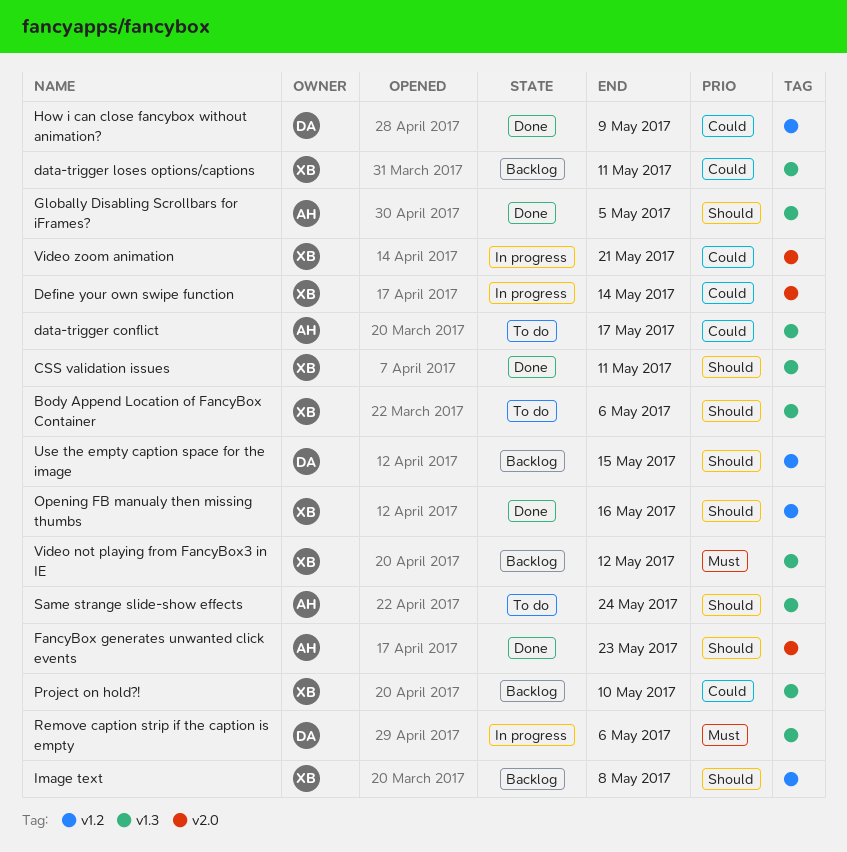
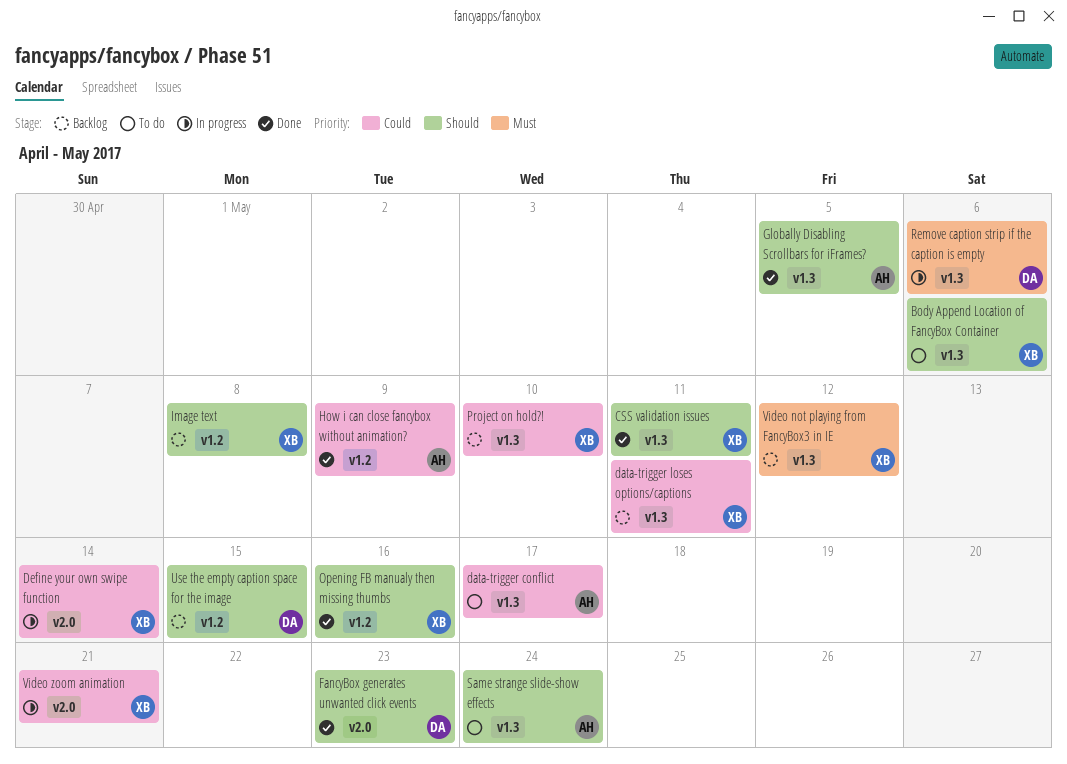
FancyBox generates unwanted click events, owner: AH -> DA
How i can close fancybox without animation?, owner: DA -> AH

